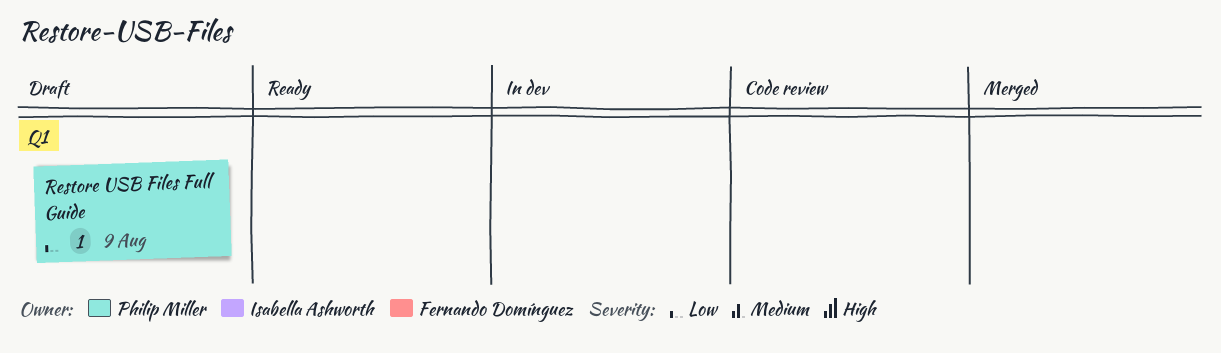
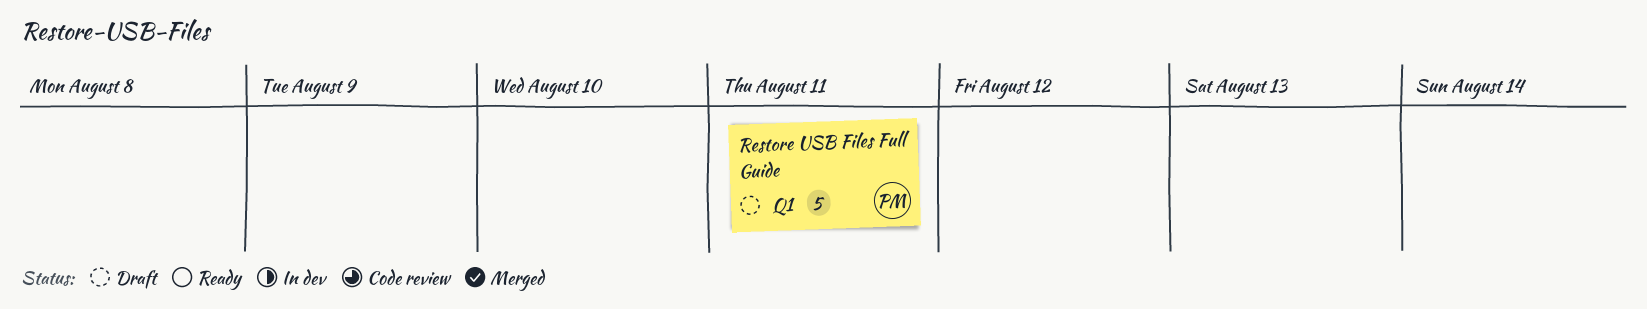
Restore USB Files Full Guide, estimate: 1 -> 5
Restore USB Files Full Guide, due: Aug 9 -> Aug 11

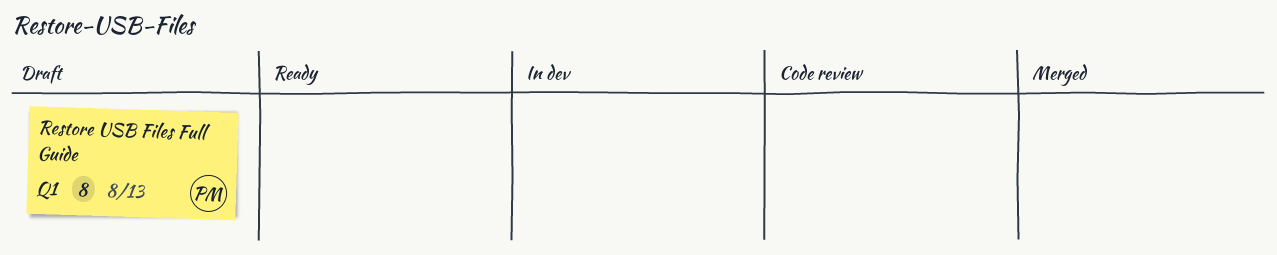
Restore USB Files Full Guide, estimate: 5 -> 8
Restore USB Files Full Guide, due: Aug 11 -> Aug 13

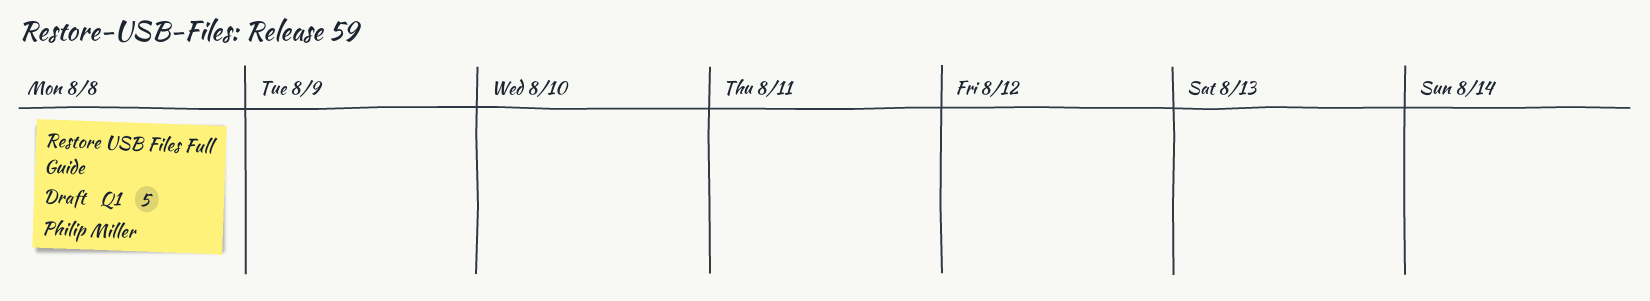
Restore USB Files Full Guide, estimate: 8 -> 5
Restore USB Files Full Guide, due: Aug 13 -> Aug 8

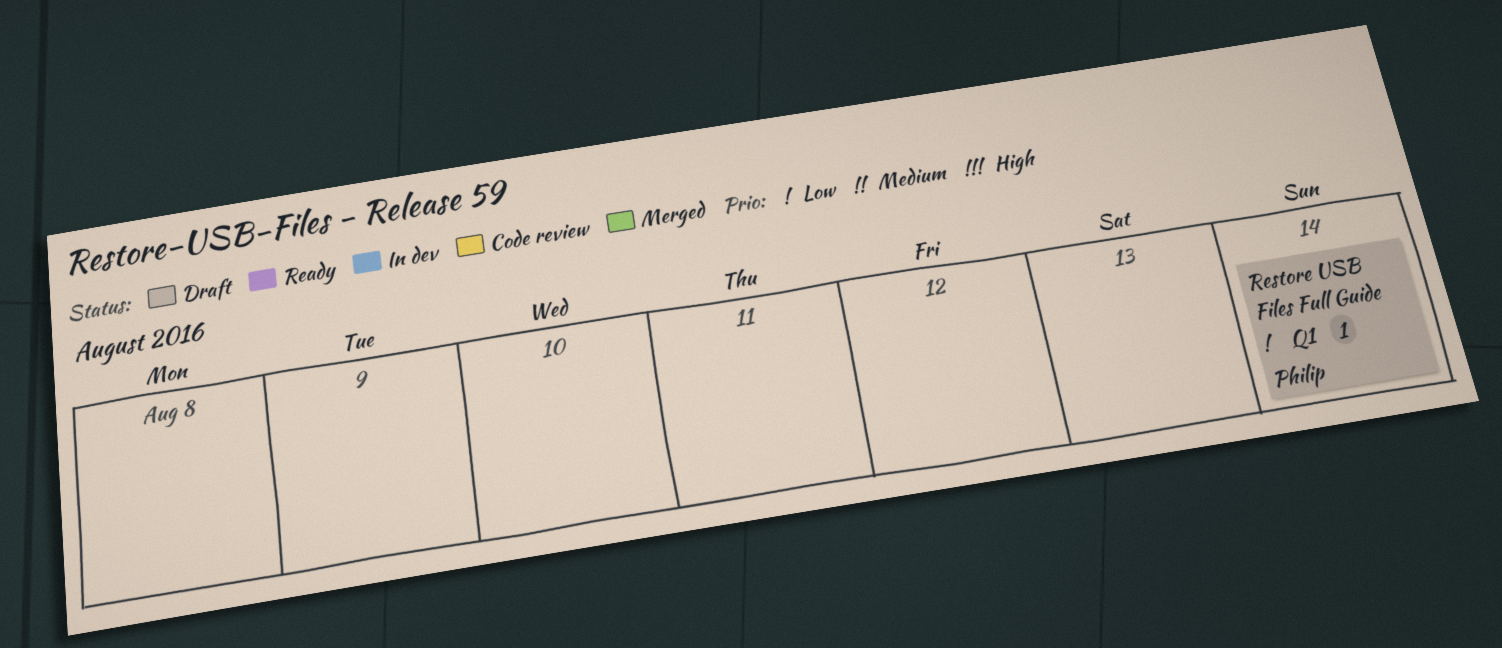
Restore USB Files Full Guide, estimate: 5 -> 1
Restore USB Files Full Guide, due: Aug 8 -> Aug 14

